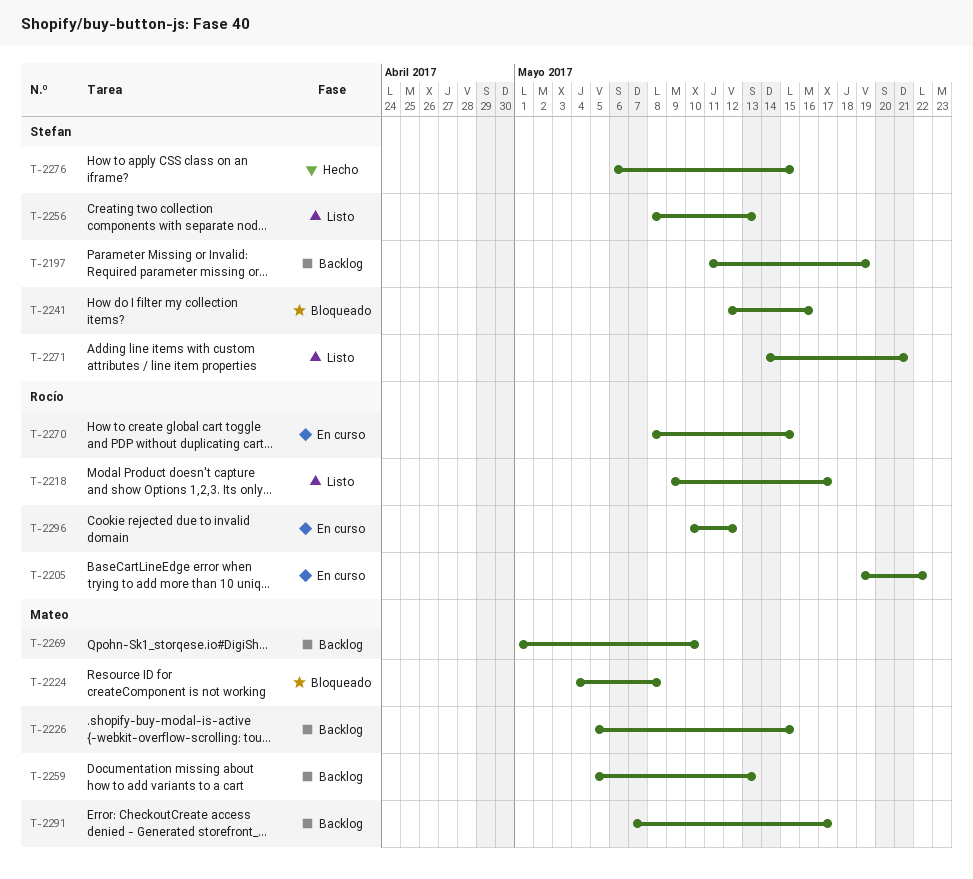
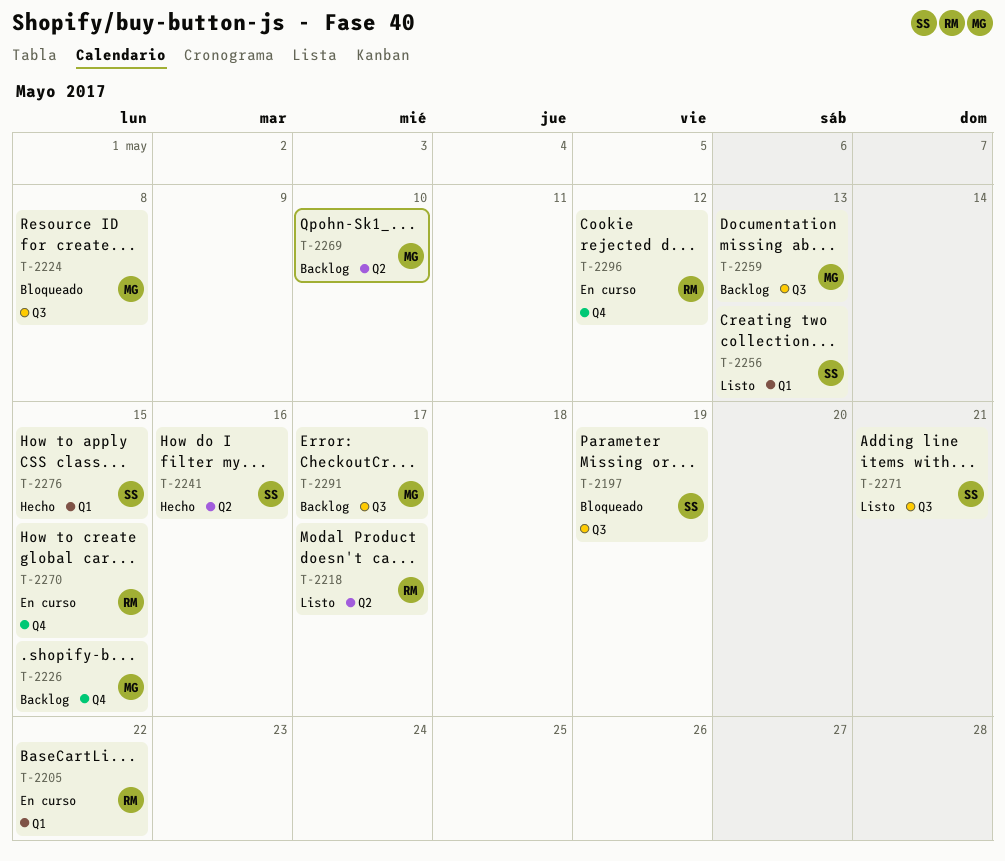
T-2197, status: Backlog -> Bloqueado
T-2241, status: Bloqueado -> Hecho

